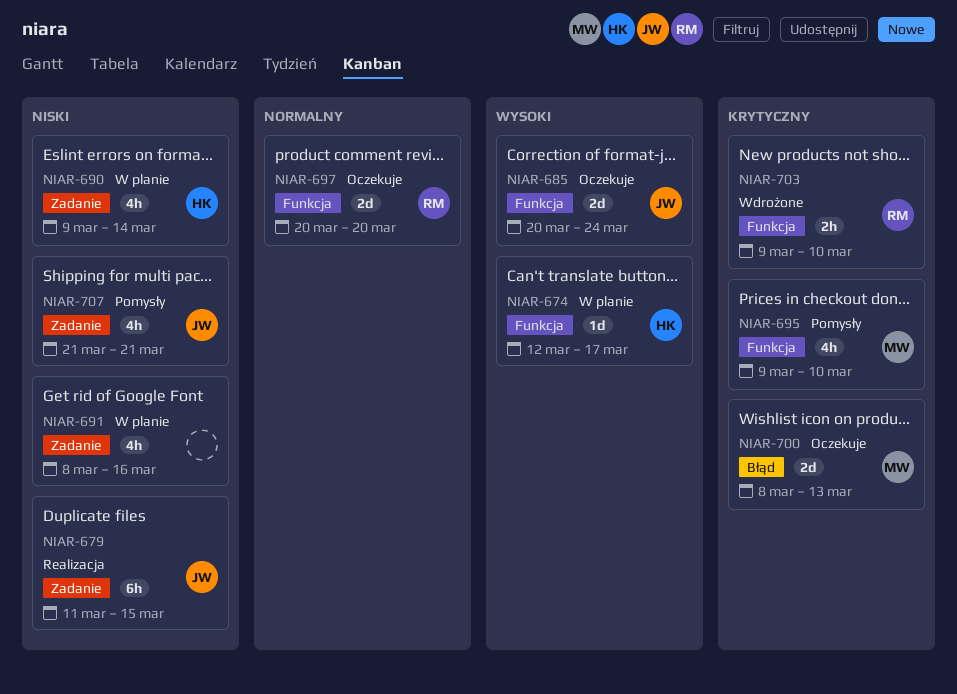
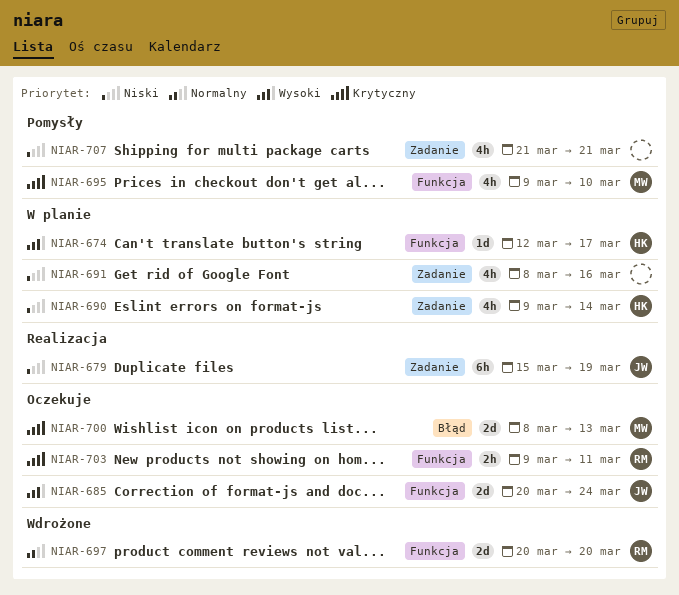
NIAR-679, start: Mar 11 -> Mar 15
NIAR-679, due: Mar 15 -> Mar 19
NIAR-697, status: Oczekuje -> Wdrożone
NIAR-703, status: Wdrożone -> Oczekuje
NIAR-703, due: Mar 10 -> Mar 11
NIAR-707, owner: JW -> none

